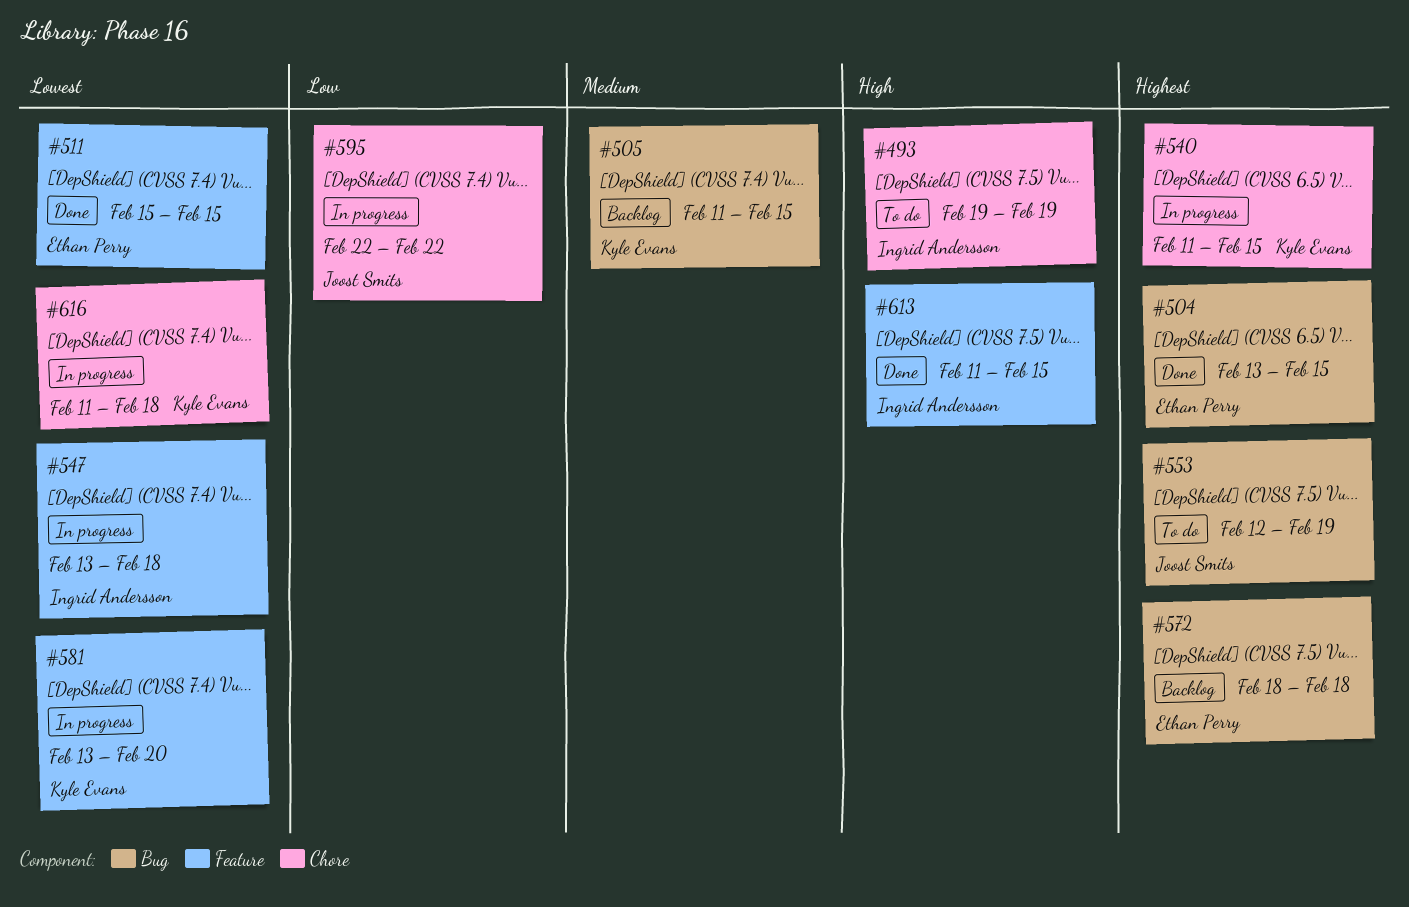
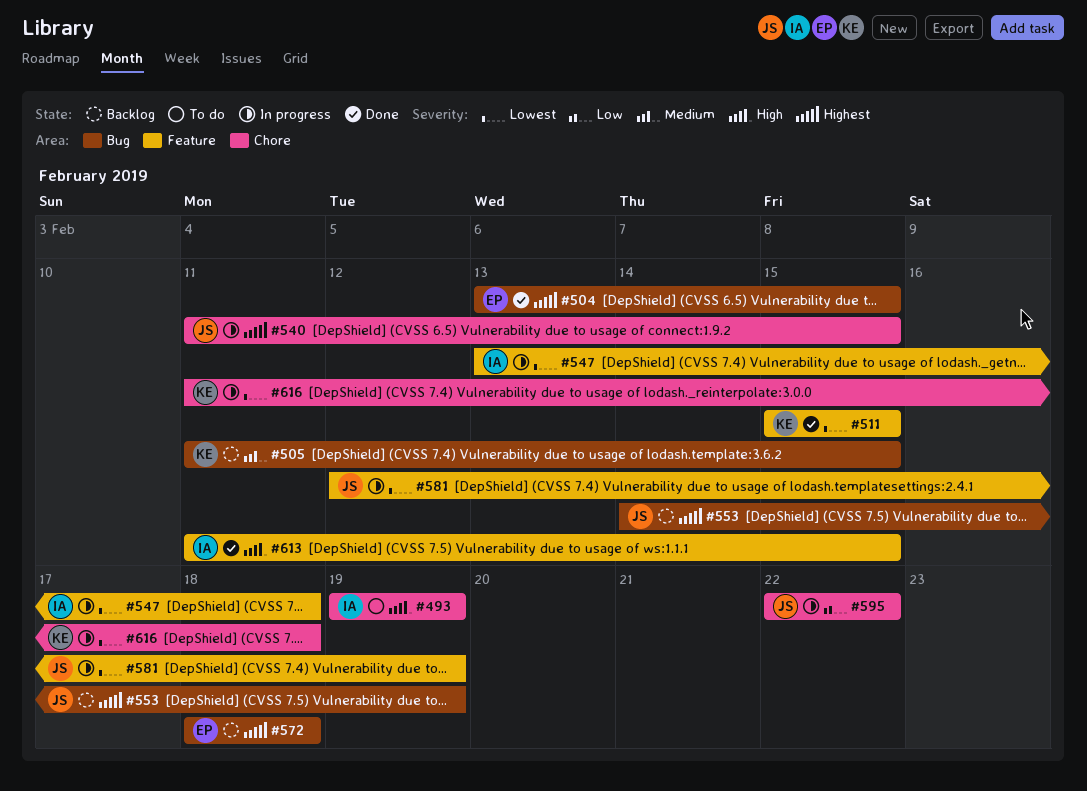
#511, owner: Ethan Perry -> Kyle Evans
#540, owner: Kyle Evans -> Joost Smits
#553, status: To do -> Backlog
#553, start: Feb 12 -> Feb 14
#581, owner: Kyle Evans -> Joost Smits
#581, start: Feb 13 -> Feb 12
#581, due: Feb 20 -> Feb 19

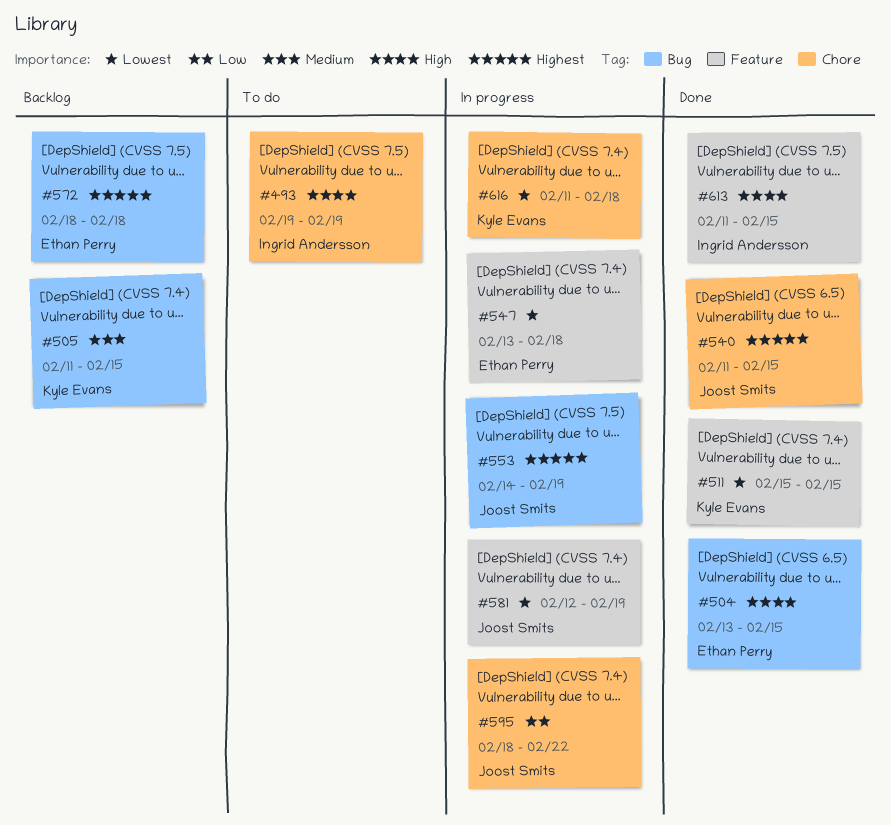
#504, priority: Highest -> High
#540, status: In progress -> Done
#547, owner: Ingrid Andersson -> Ethan Perry
#553, status: Backlog -> In progress
#595, start: Feb 22 -> Feb 18

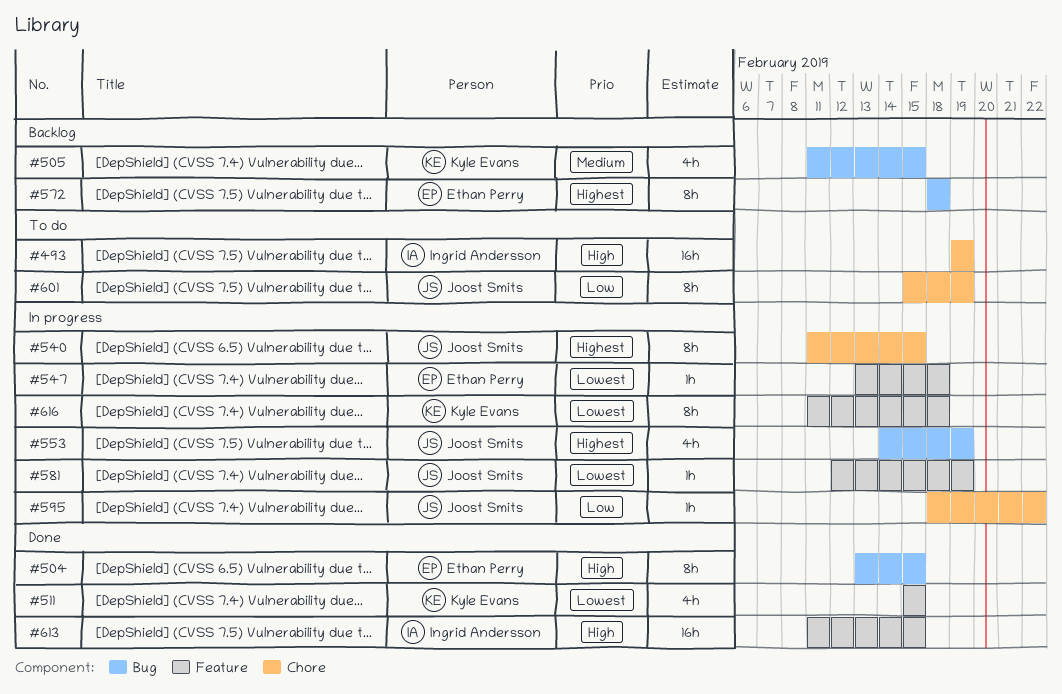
#540, status: Done -> In progress
#601: none -> present
#616, label: Chore -> Feature

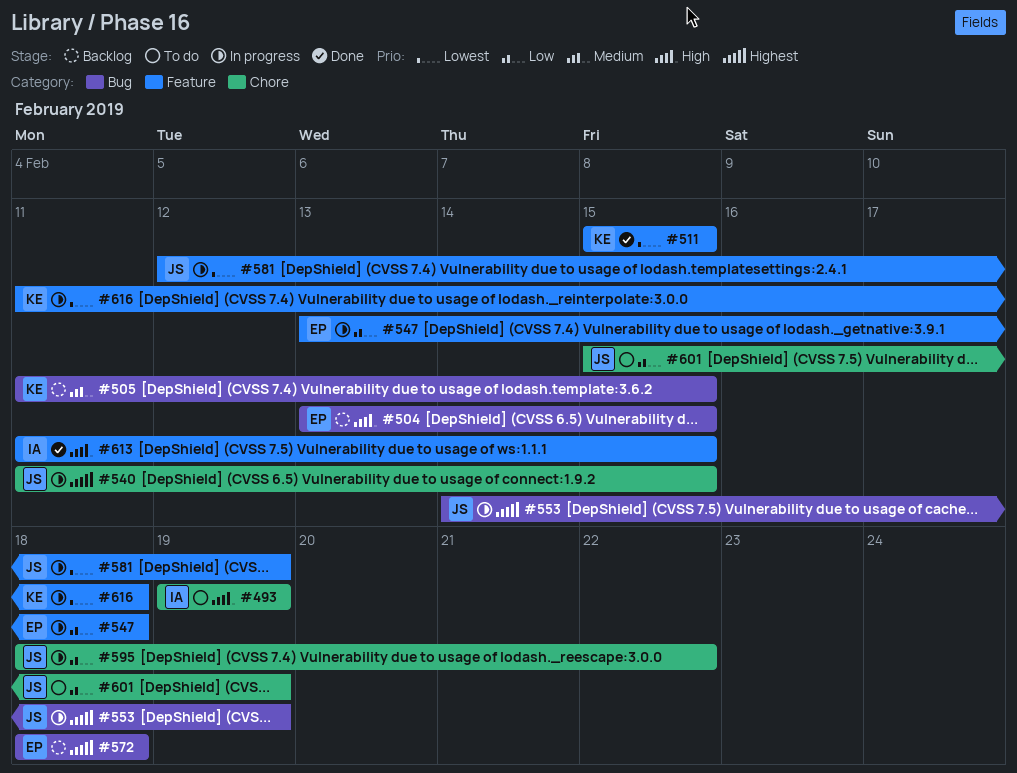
#504, status: Done -> Backlog
#547, priority: Lowest -> Low

